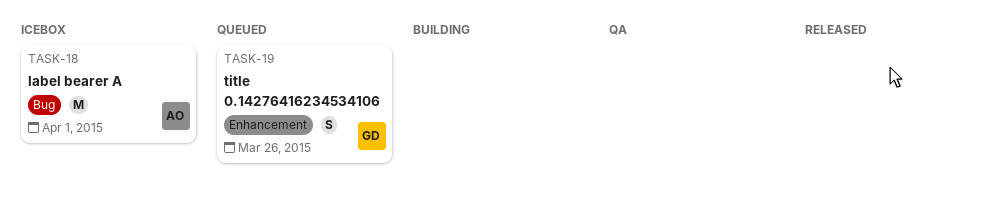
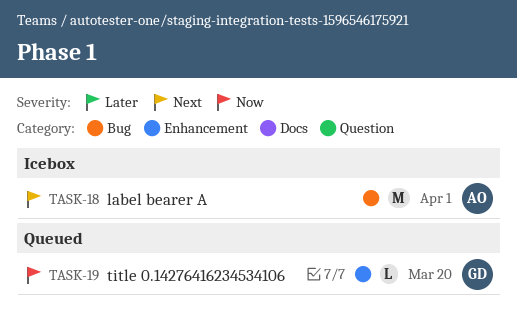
TASK-19, estimate: S -> L
TASK-19, due: Mar 26 -> Mar 20

